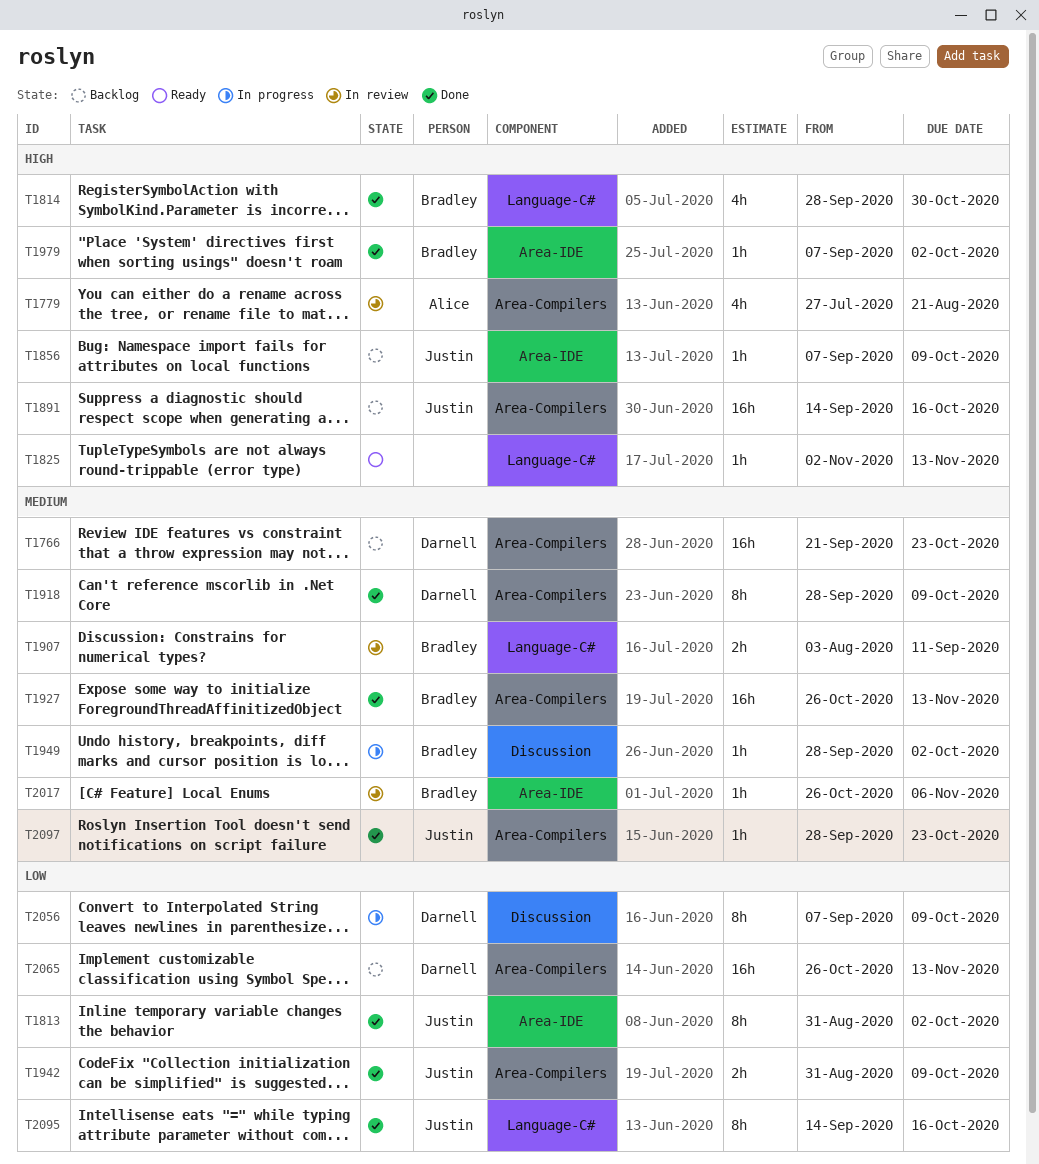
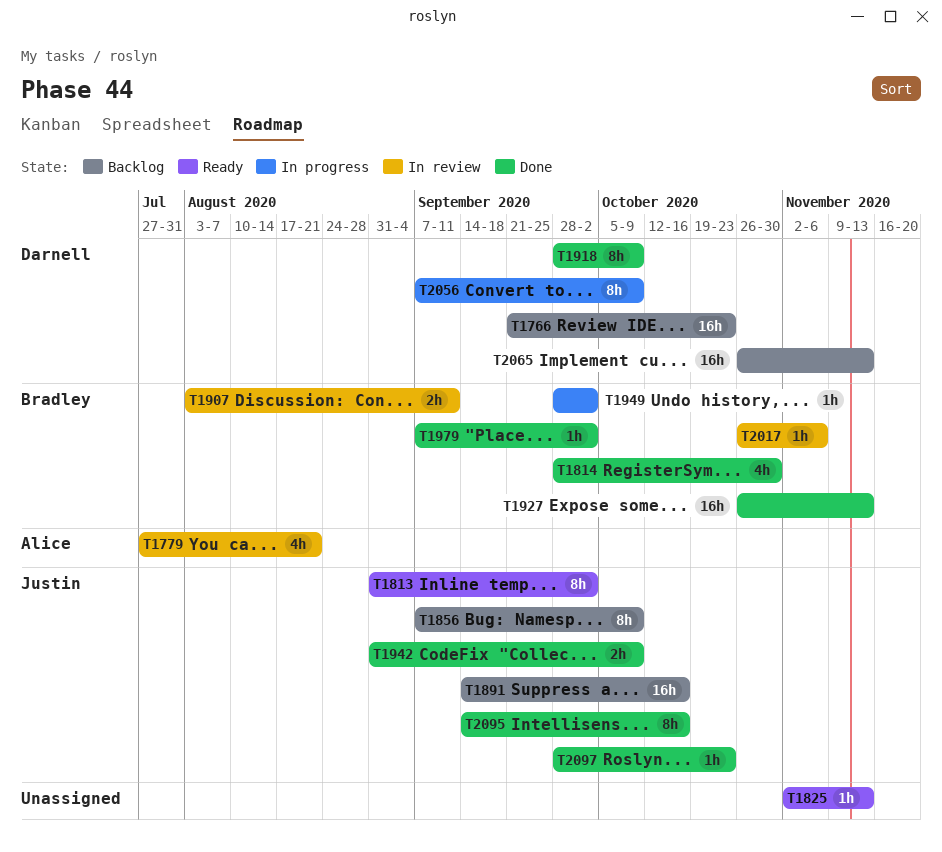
T1813, status: Done -> Ready
T1856, estimate: 1h -> 8h

